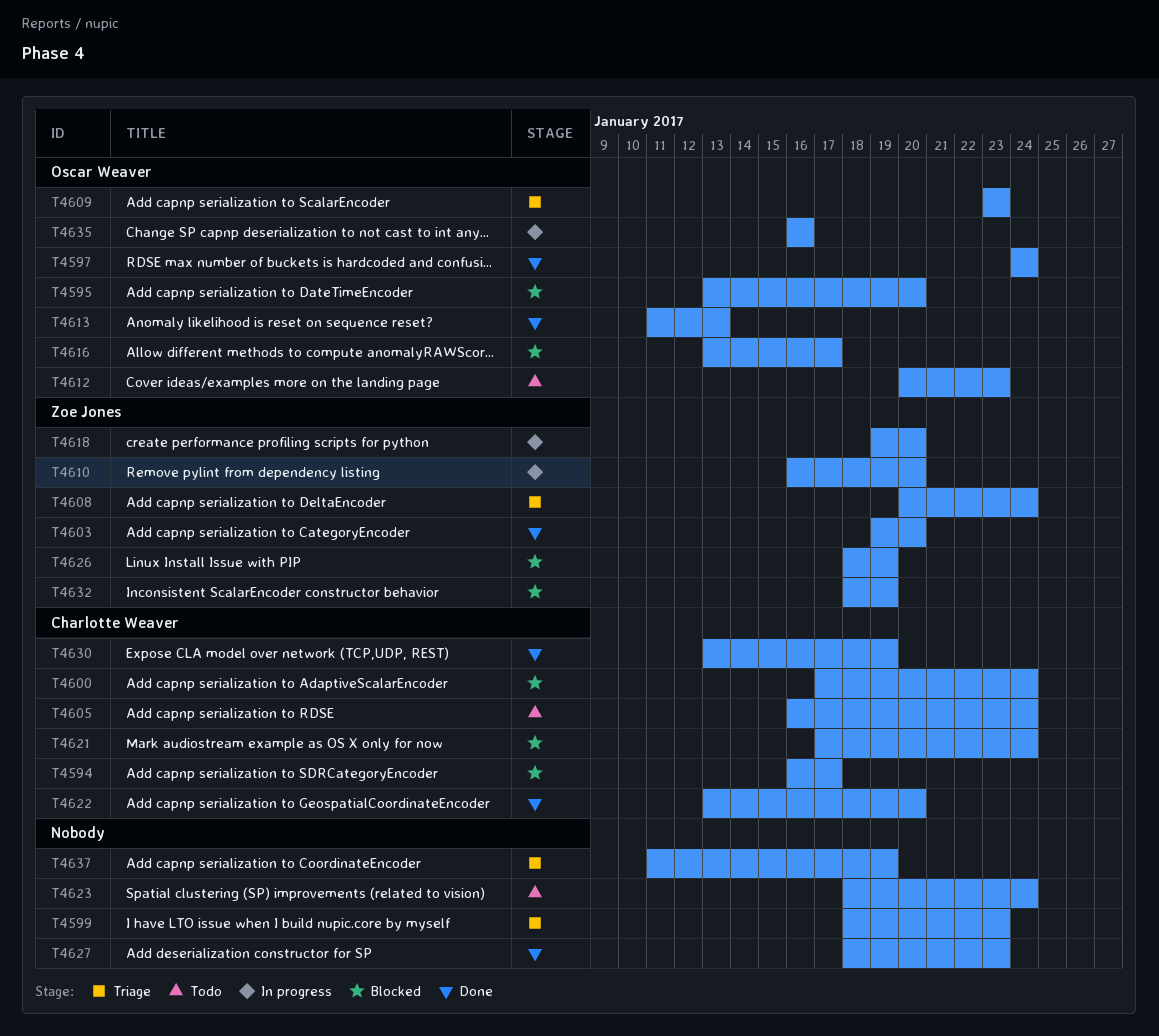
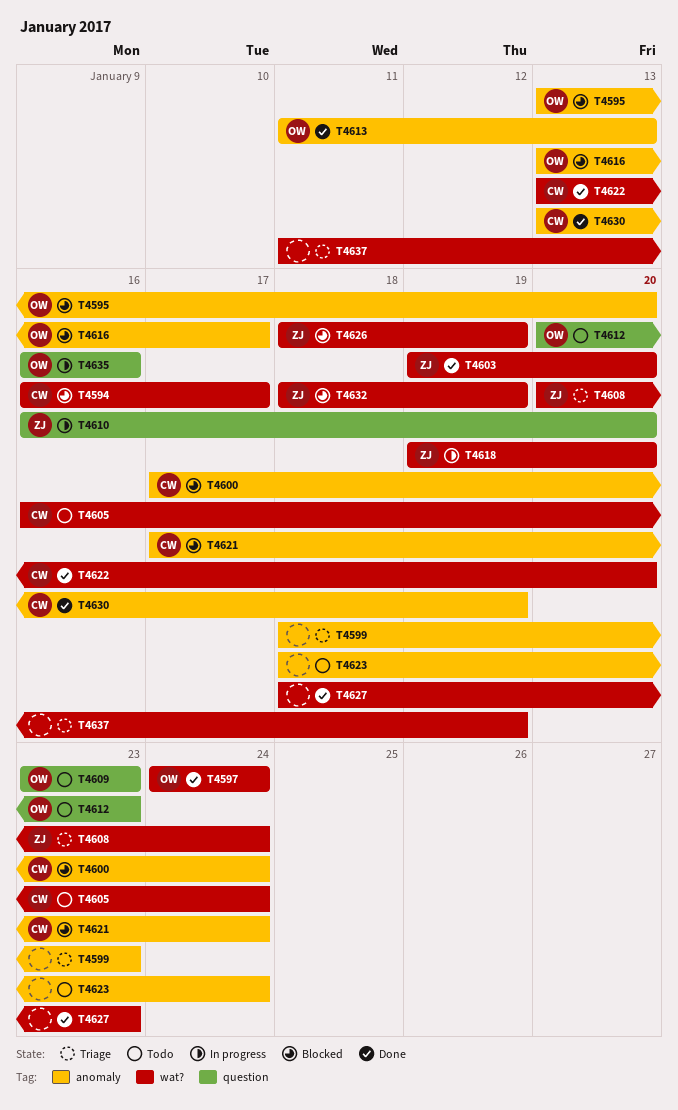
T4609, status: Triage -> Todo

